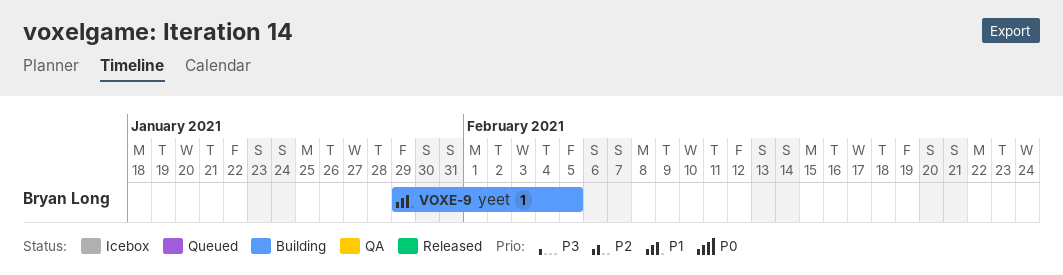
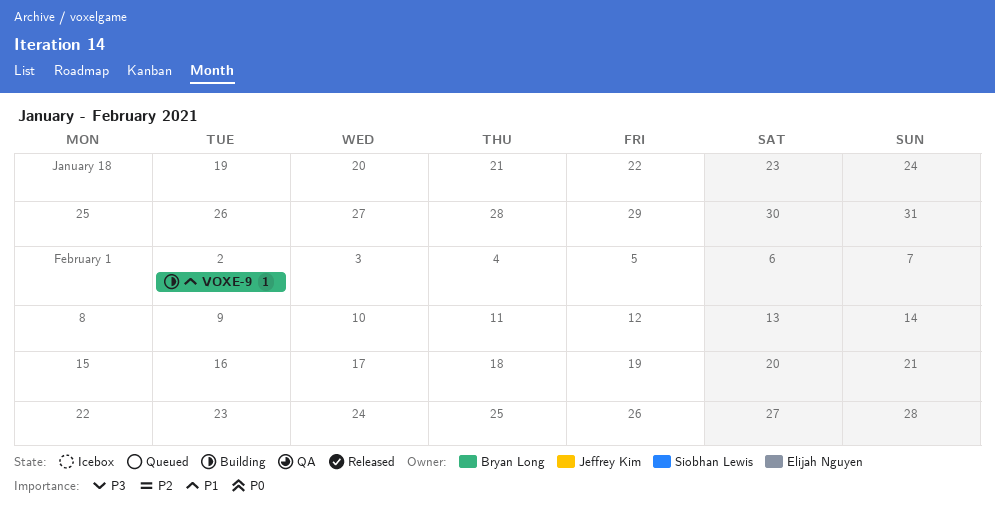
VOXE-9, start: Jan 29 -> Feb 2
VOXE-9, due: Feb 5 -> Feb 2

